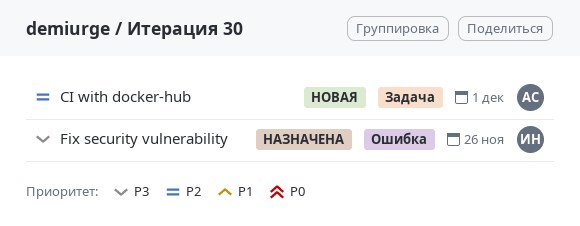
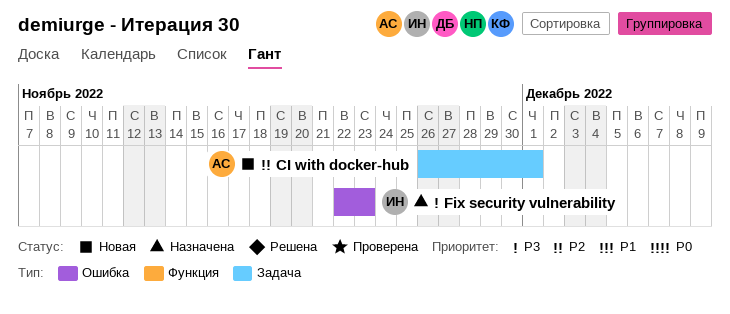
Fix security vulnerability, due: Nov 26 -> Nov 23

